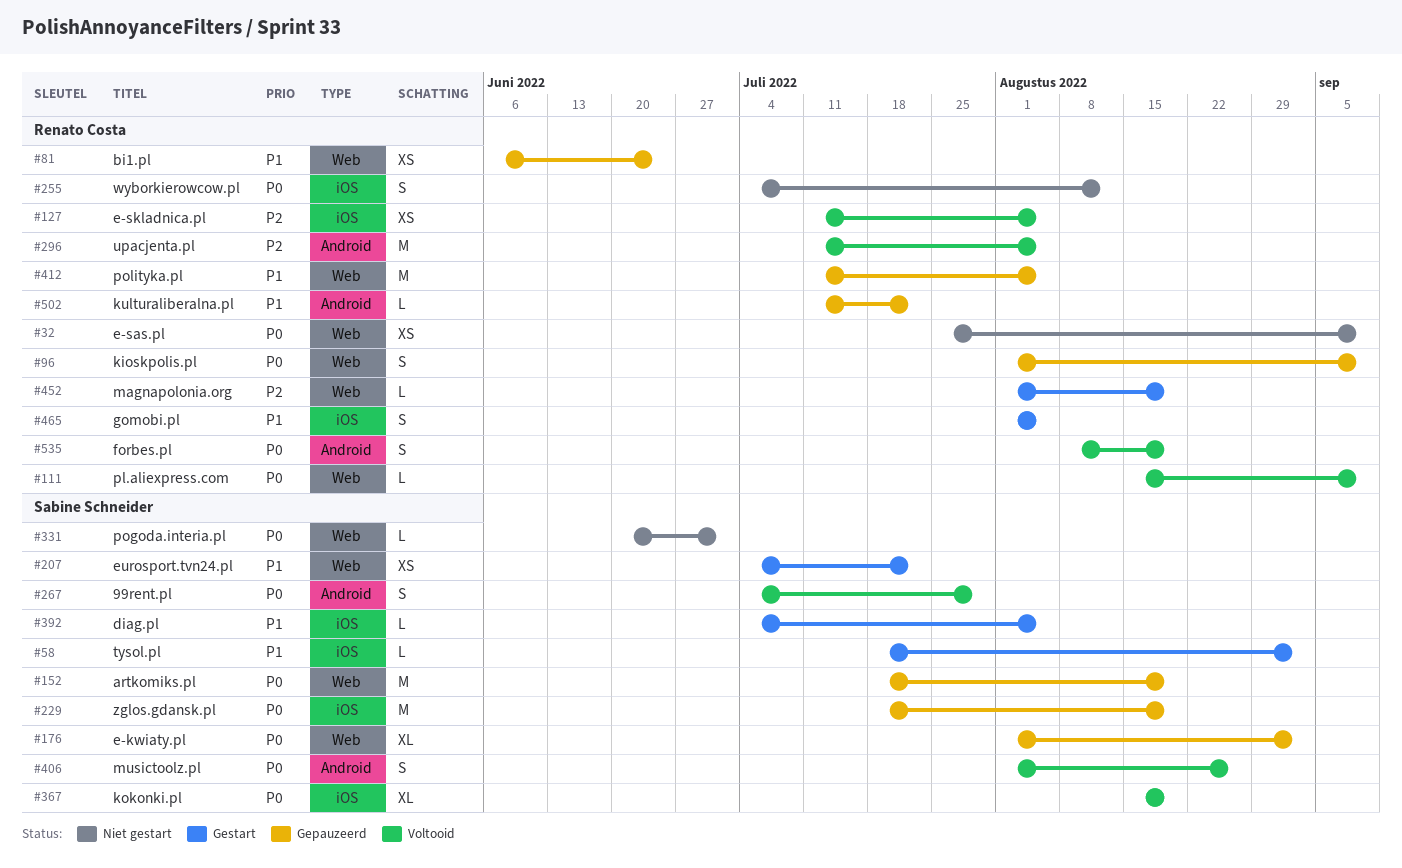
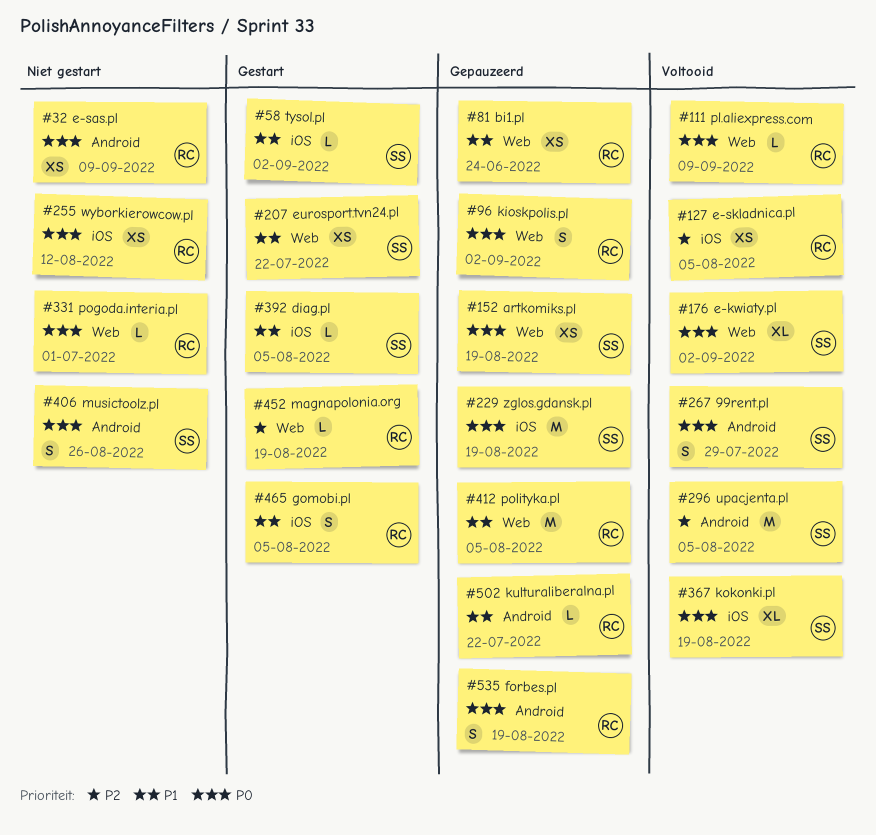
#32, label: Web -> Android
#96, due: Sep 9 -> Sep 2
#152, estimate: M -> XS
#176, status: Gepauzeerd -> Voltooid
#255, estimate: S -> XS
#296, owner: Renato Costa -> Sabine Schneider
#331, owner: Sabine Schneider -> Renato Costa
#406, status: Voltooid -> Niet gestart
#535, status: Voltooid -> Gepauzeerd

